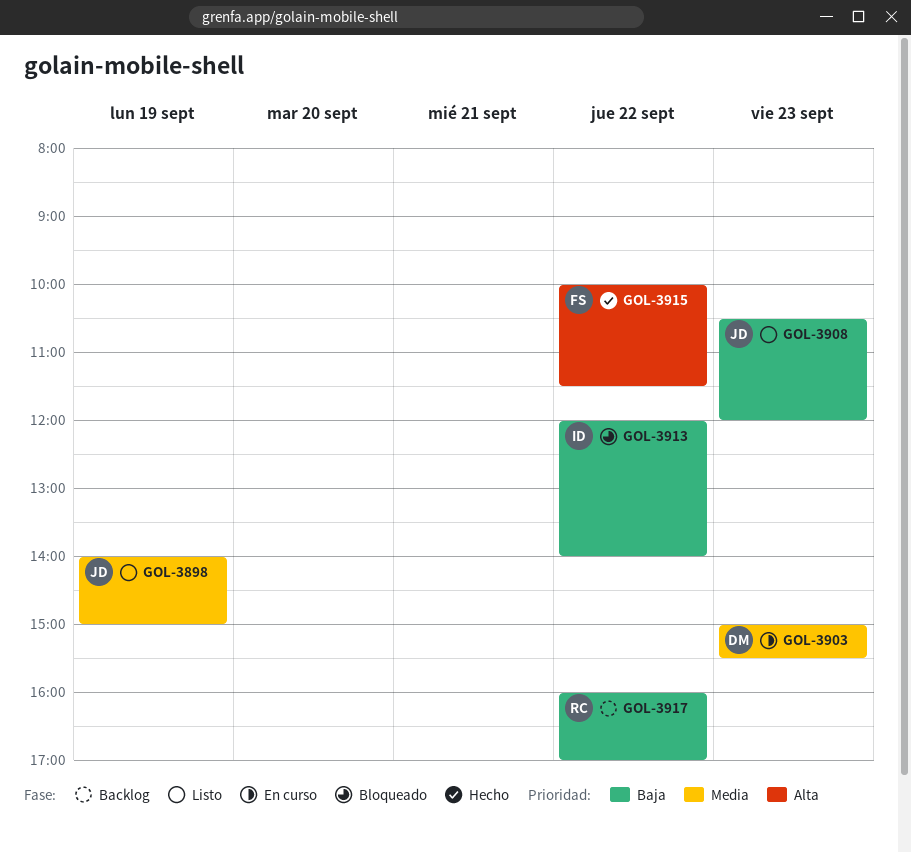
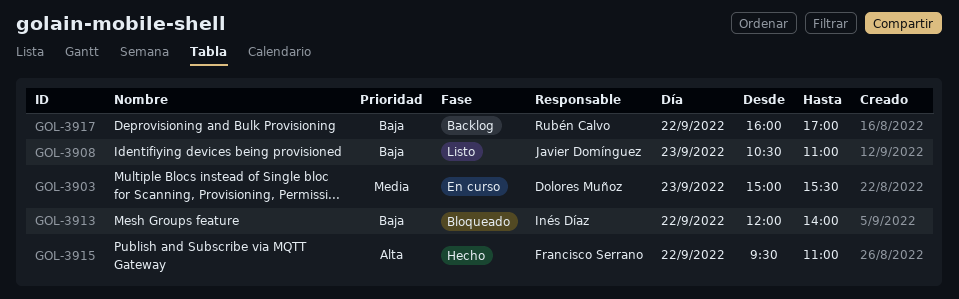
GOL-3898: present -> none
GOL-3908, ends: 12:00 -> 11:00
GOL-3915, begins: 10:00 -> 09:30
GOL-3915, ends: 11:30 -> 11:00

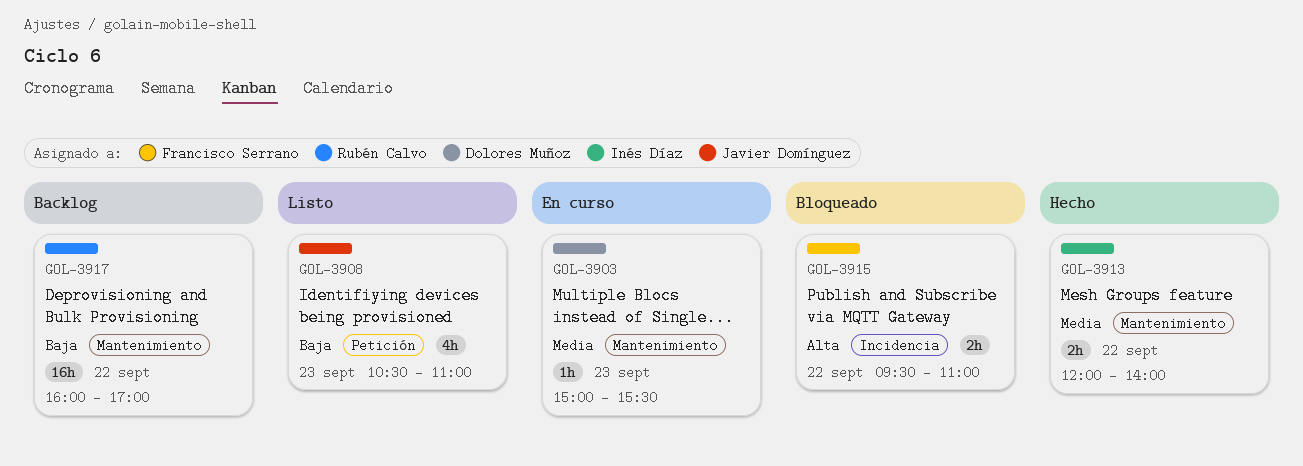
GOL-3913, status: Bloqueado -> Hecho
GOL-3913, priority: Baja -> Media
GOL-3915, status: Hecho -> Bloqueado

